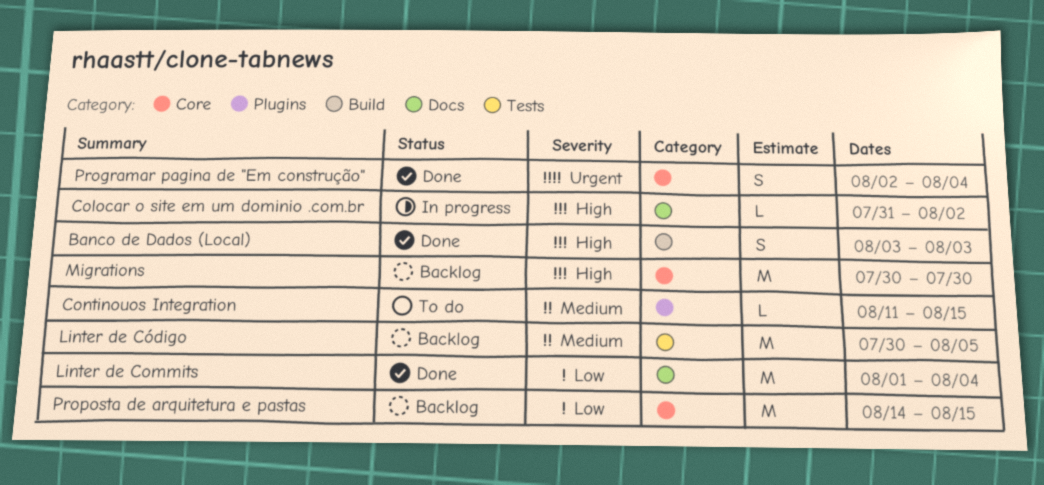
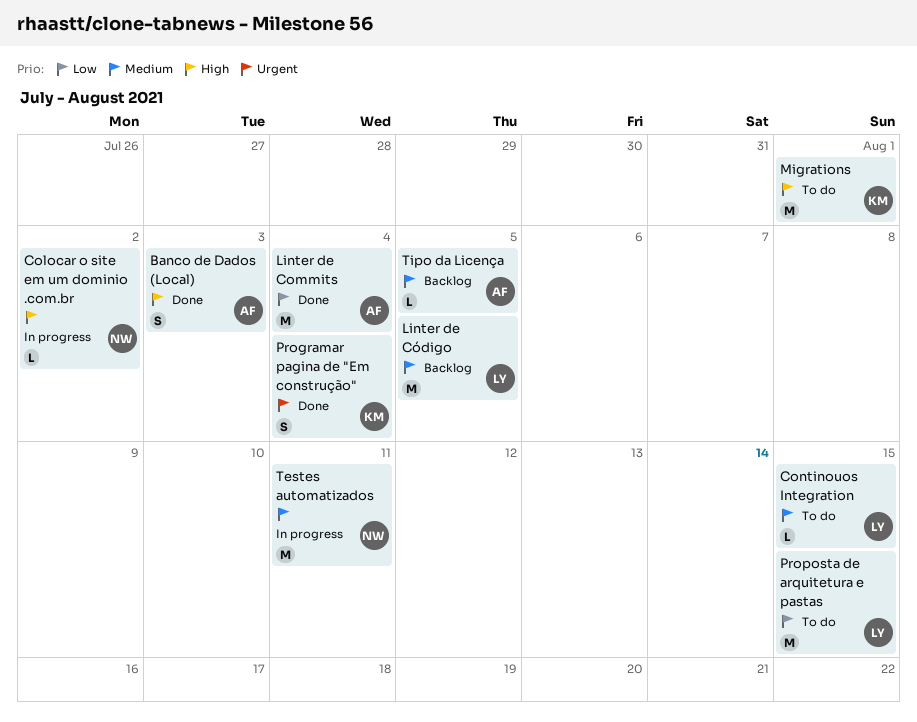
Migrations, status: Backlog -> To do
Migrations, due: Jul 30 -> Aug 1
Proposta de arquitetura e pastas, status: Backlog -> To do
Testes automatizados: none -> present
Tipo da Licença: none -> present

